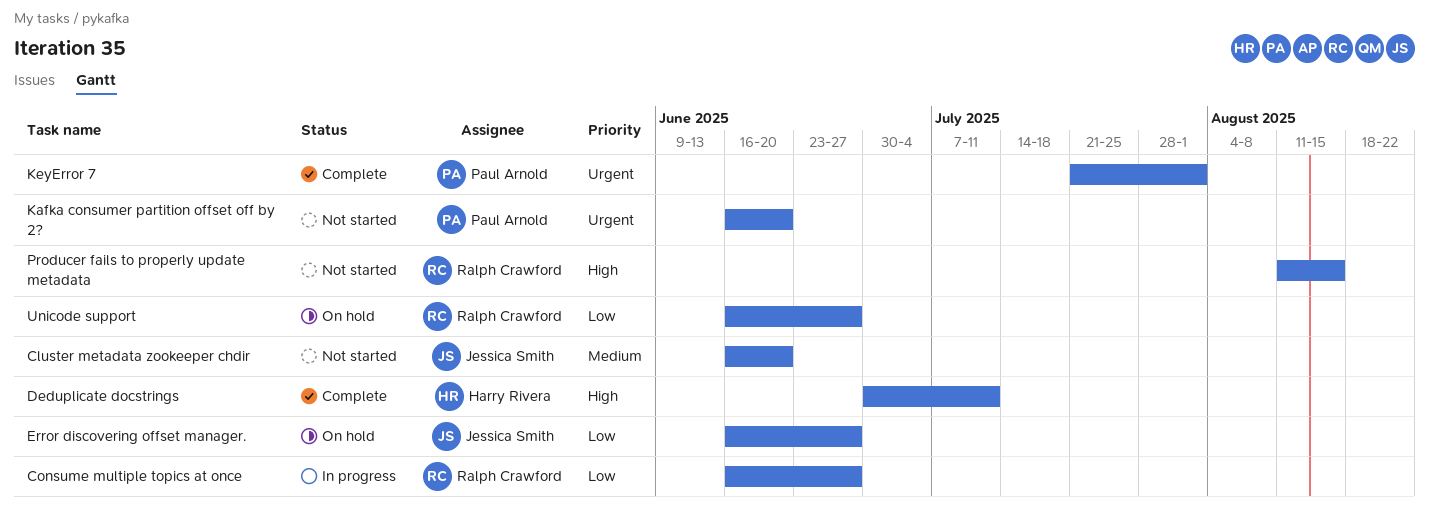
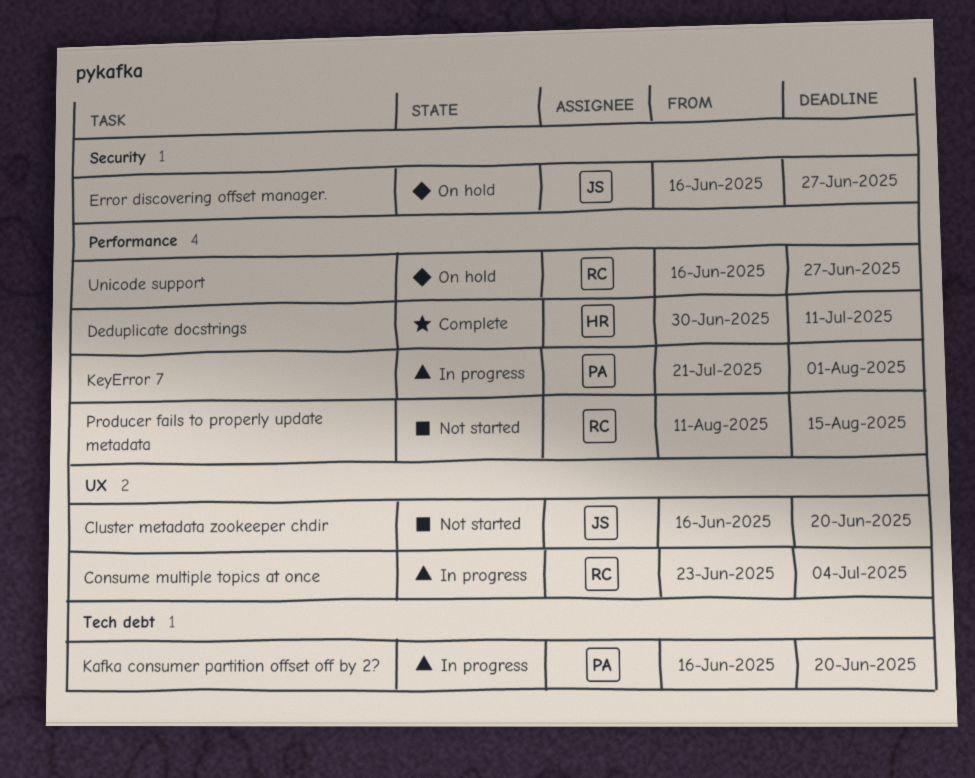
Consume multiple topics at once, start: Jun 16 -> Jun 23
Consume multiple topics at once, due: Jun 27 -> Jul 4
Kafka consumer partition offset off by 2?, status: Not started -> In progress
KeyError 7, status: Complete -> In progress

